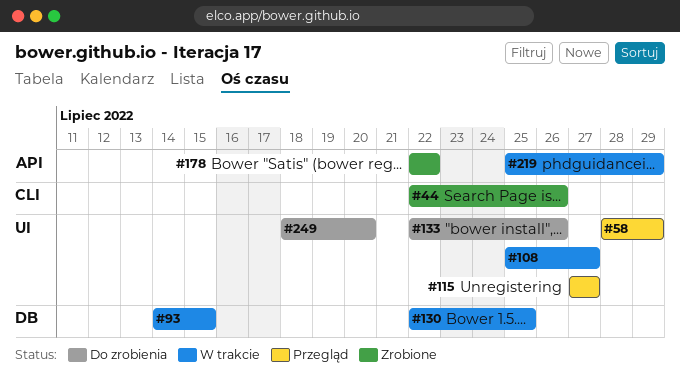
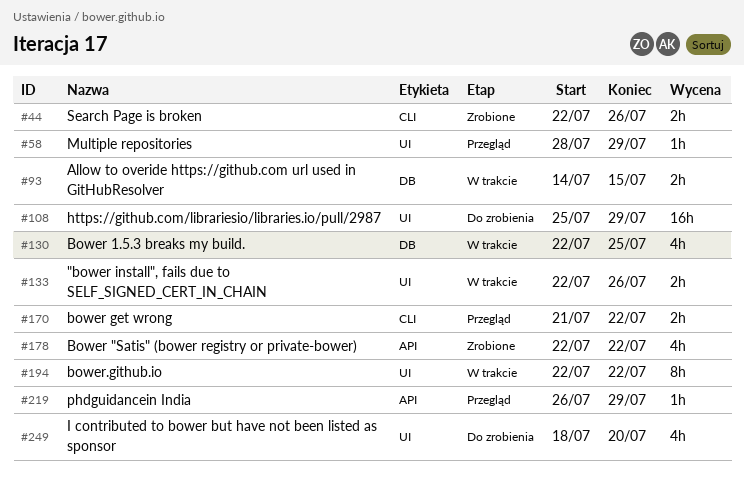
#108, status: W trakcie -> Do zrobienia
#108, due: Jul 27 -> Jul 29
#115: present -> none
#133, status: Do zrobienia -> W trakcie
#170: none -> present
#194: none -> present
#219, status: W trakcie -> Przegląd
#219, start: Jul 25 -> Jul 26

